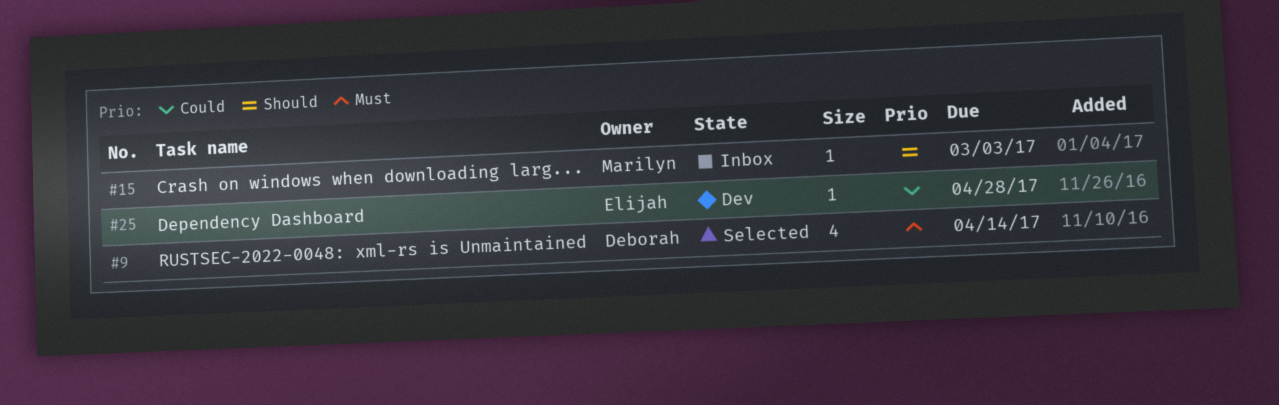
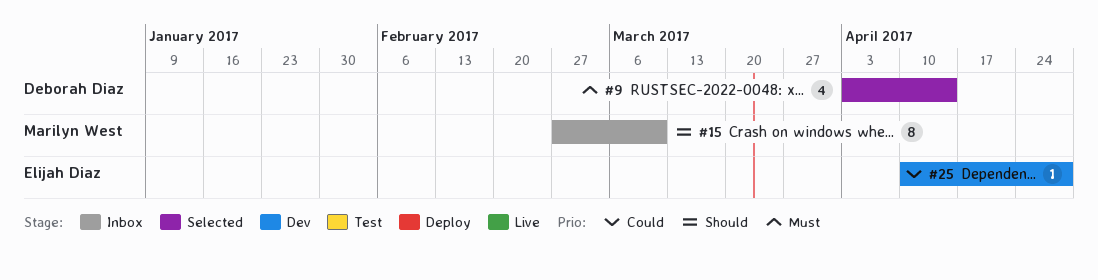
#15, estimate: 1 -> 8
#15, due: Mar 3 -> Mar 10

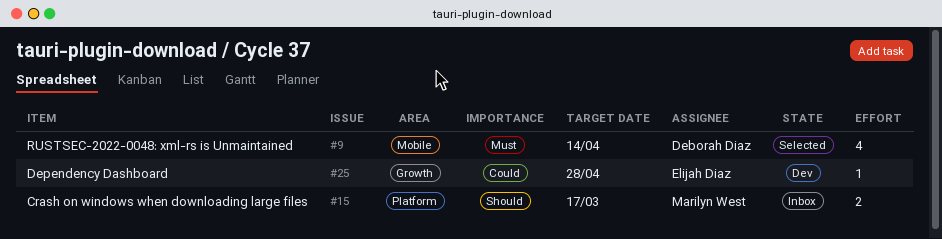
#15, estimate: 8 -> 2
#15, due: Mar 10 -> Mar 17

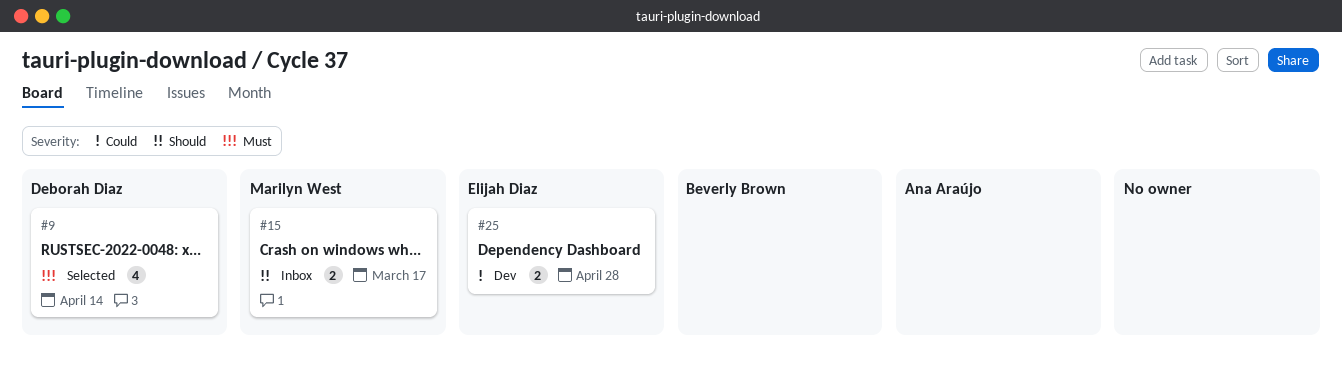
#25, estimate: 1 -> 2

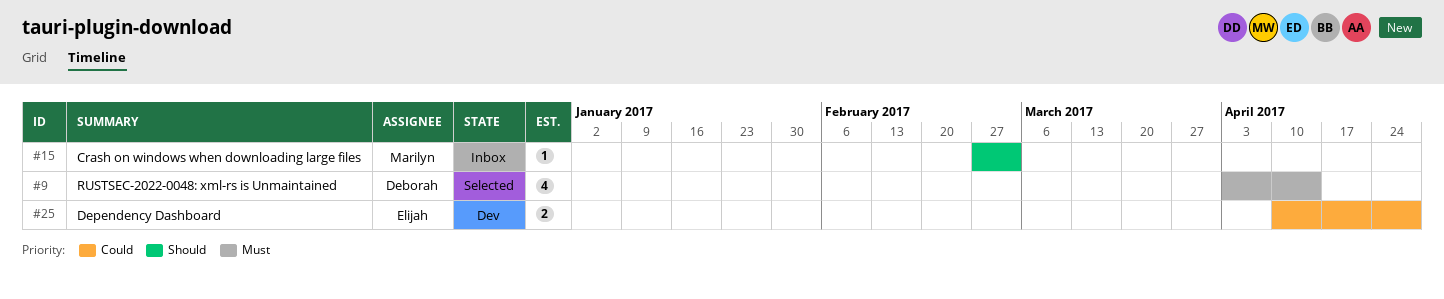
#15, estimate: 2 -> 1
#15, due: Mar 17 -> Mar 3

